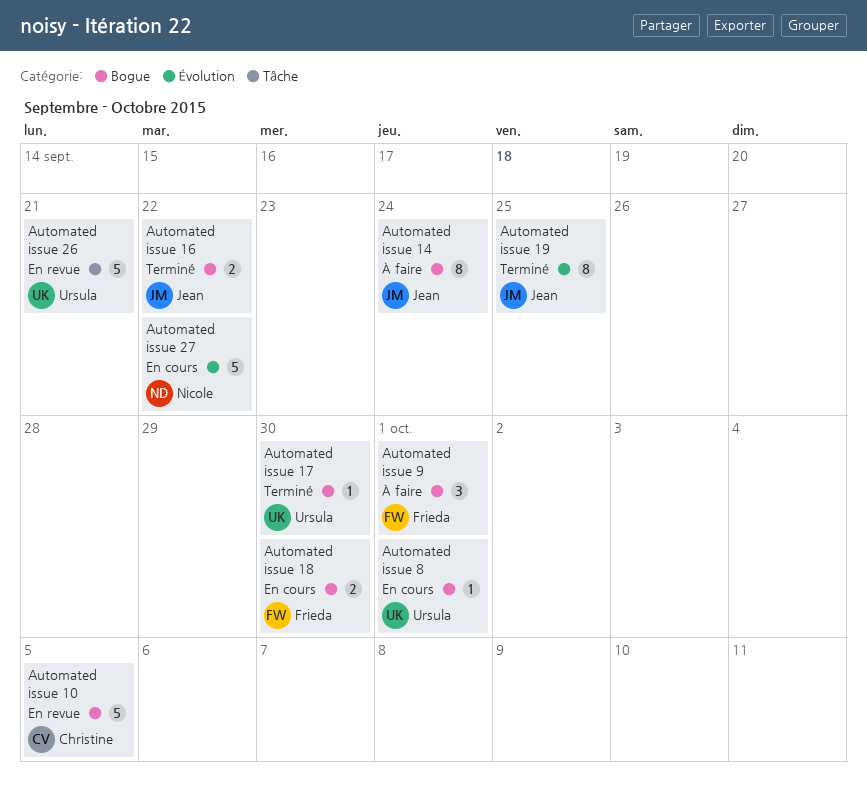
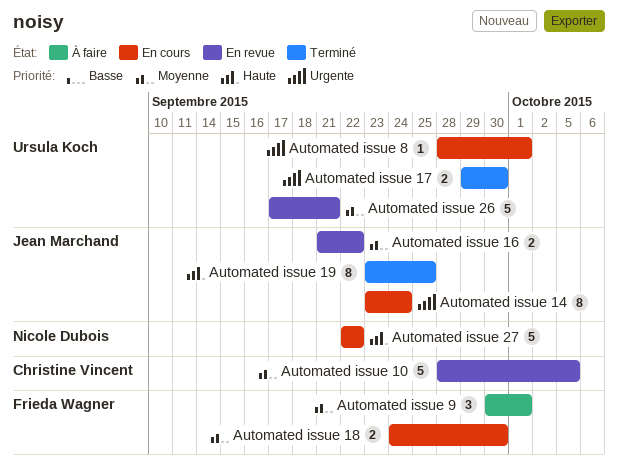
Automated issue 14, status: À faire -> En cours
Automated issue 16, status: Terminé -> En revue
Automated issue 17, estimate: 1 -> 2

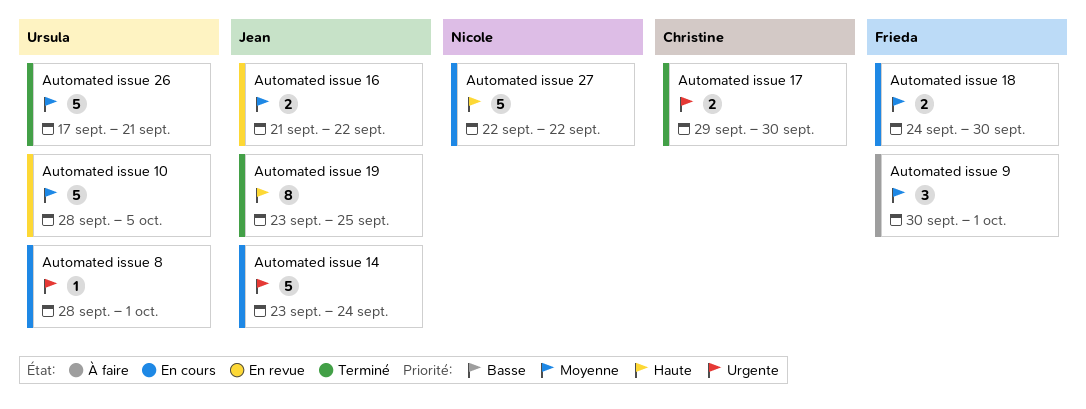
Automated issue 10, owner: Christine Vincent -> Ursula Koch
Automated issue 14, estimate: 8 -> 5
Automated issue 17, owner: Ursula Koch -> Christine Vincent
Automated issue 26, status: En revue -> Terminé

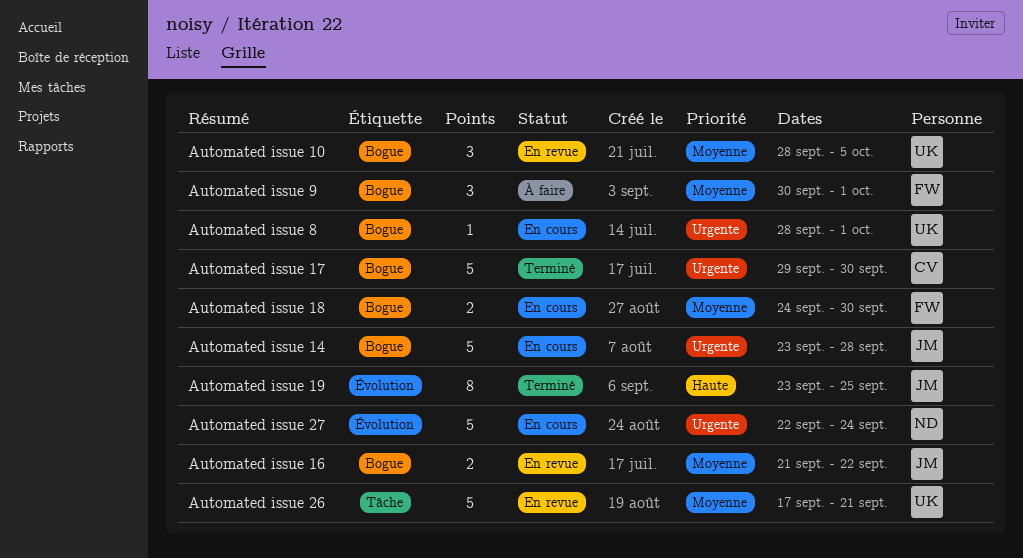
Automated issue 10, estimate: 5 -> 3
Automated issue 14, due: Sep 24 -> Sep 28
Automated issue 17, estimate: 2 -> 5
Automated issue 26, status: Terminé -> En revue
Automated issue 27, priority: Haute -> Urgente
Automated issue 27, due: Sep 22 -> Sep 24

